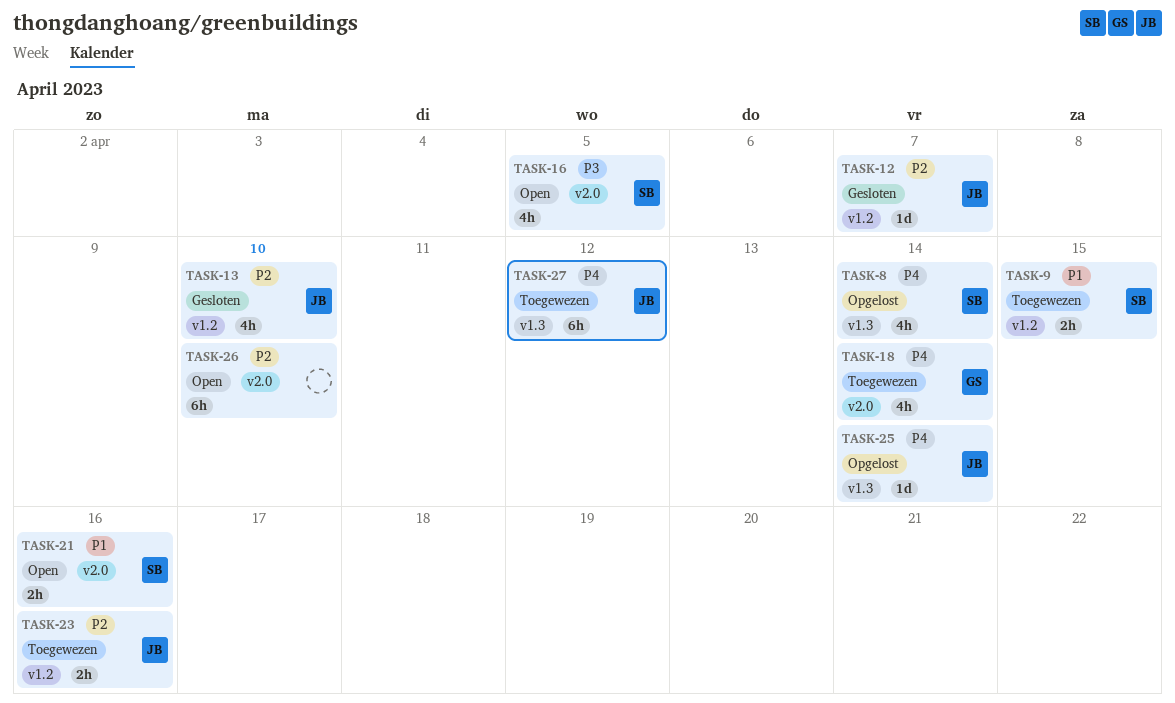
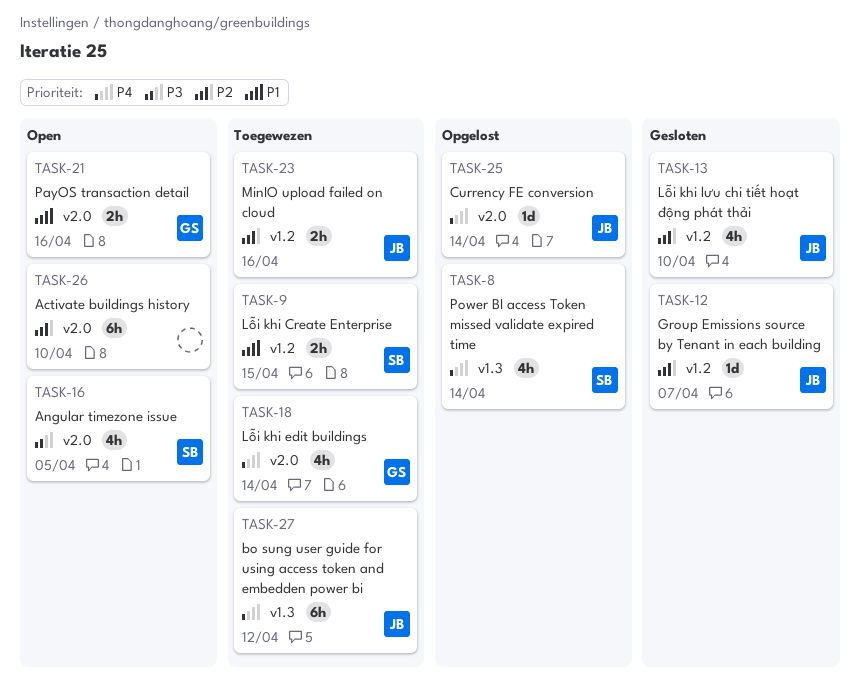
TASK-21, owner: SB -> GS
TASK-25, label: v1.3 -> v2.0

